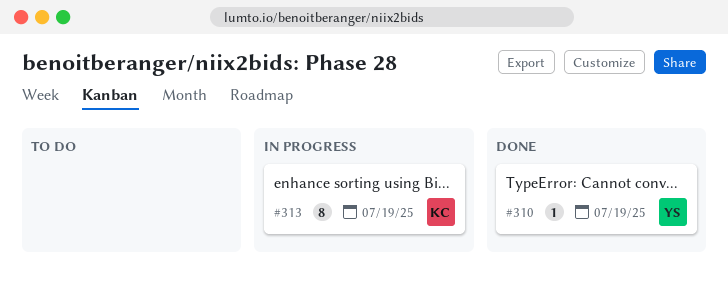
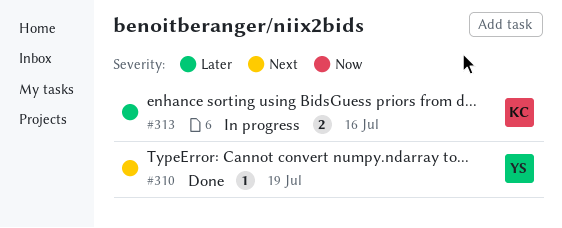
#313, estimate: 8 -> 2
#313, due: Jul 19 -> Jul 16

